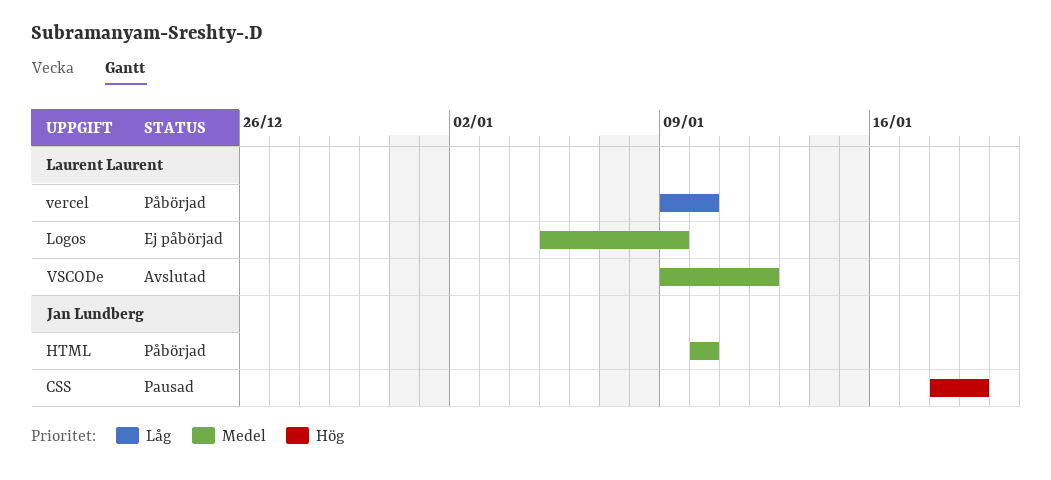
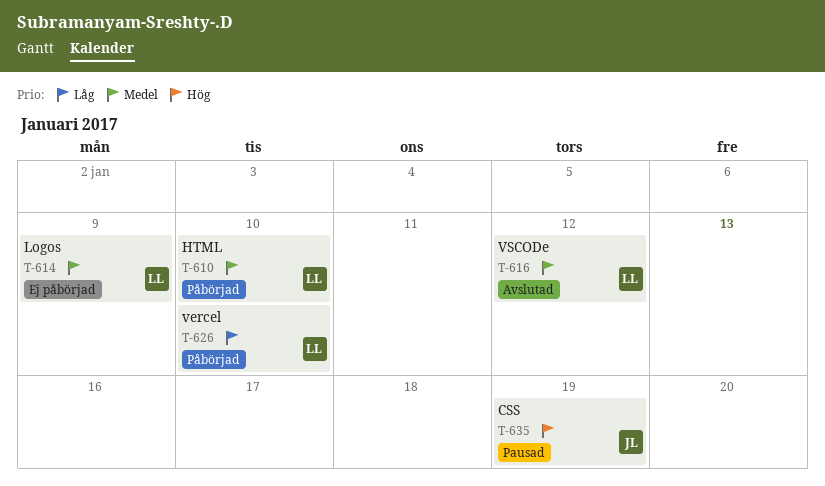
HTML, owner: Jan Lundberg -> Laurent Laurent

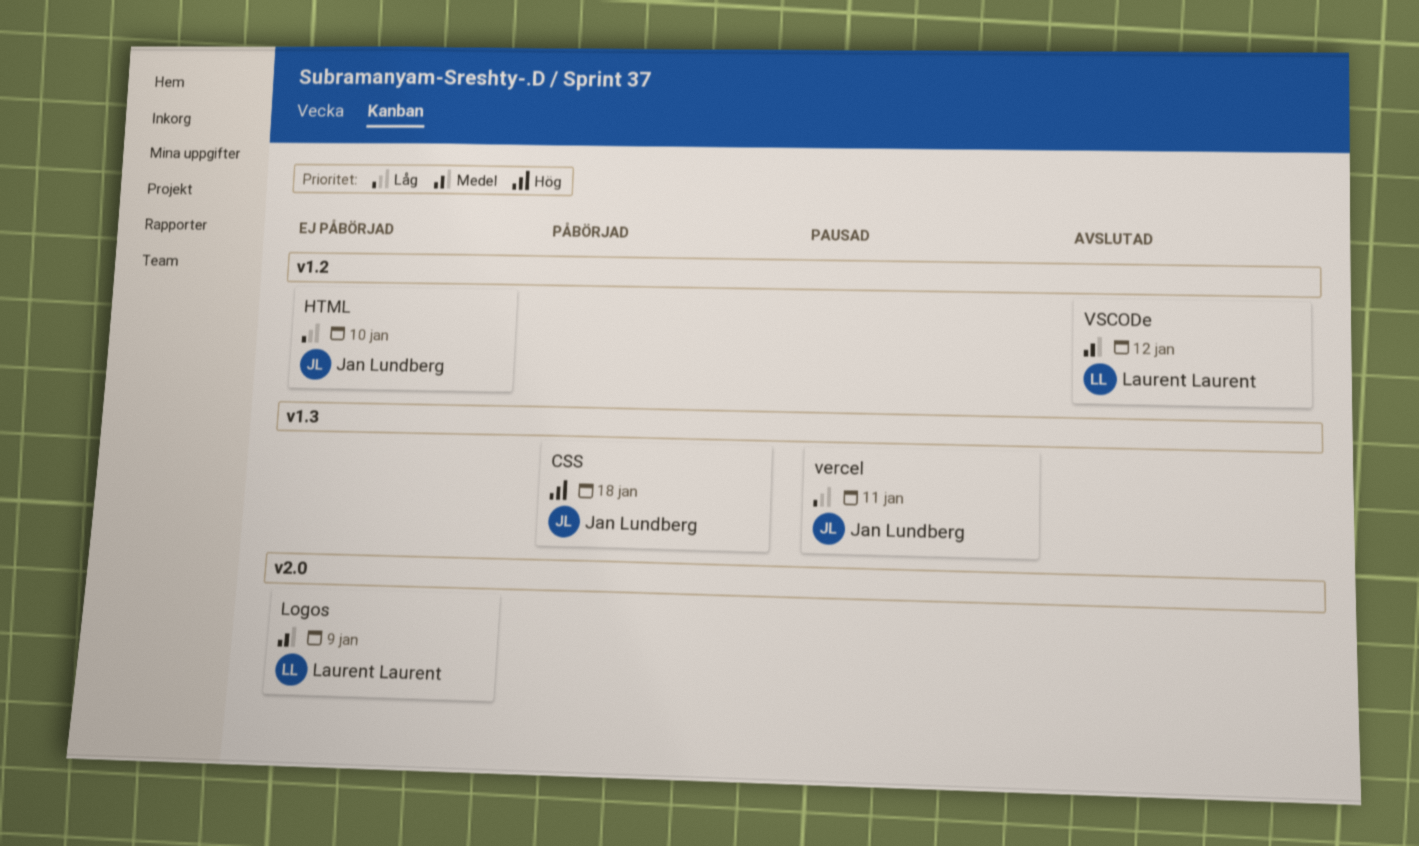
CSS, status: Pausad -> Påbörjad
CSS, due: Jan 19 -> Jan 18
HTML, status: Påbörjad -> Ej påbörjad
HTML, owner: Laurent Laurent -> Jan Lundberg
HTML, priority: Medel -> Låg
vercel, status: Påbörjad -> Pausad
vercel, owner: Laurent Laurent -> Jan Lundberg
vercel, due: Jan 10 -> Jan 11

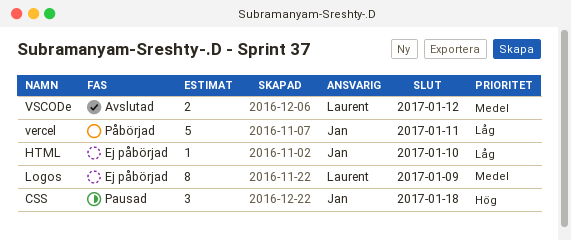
CSS, status: Påbörjad -> Pausad
vercel, status: Pausad -> Påbörjad

